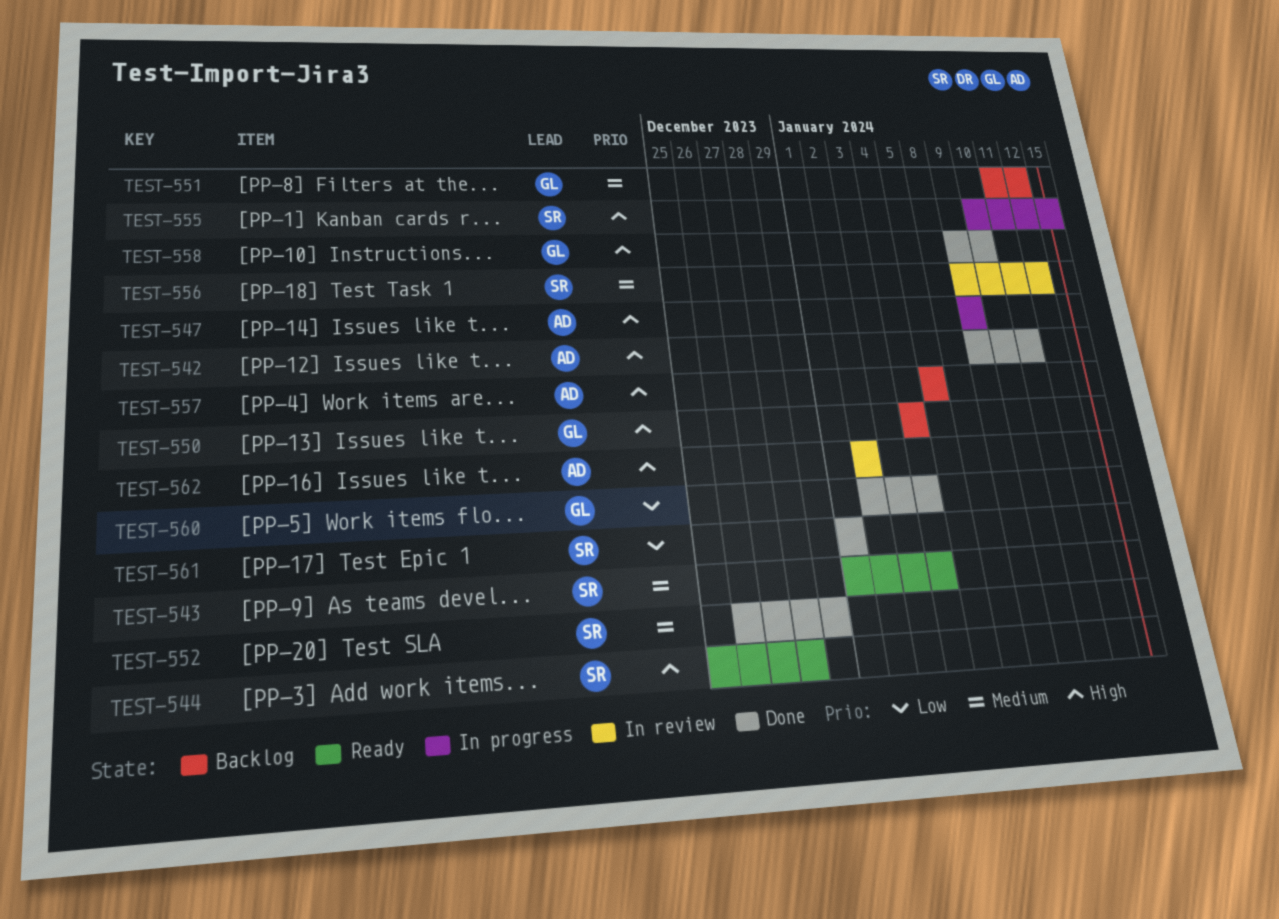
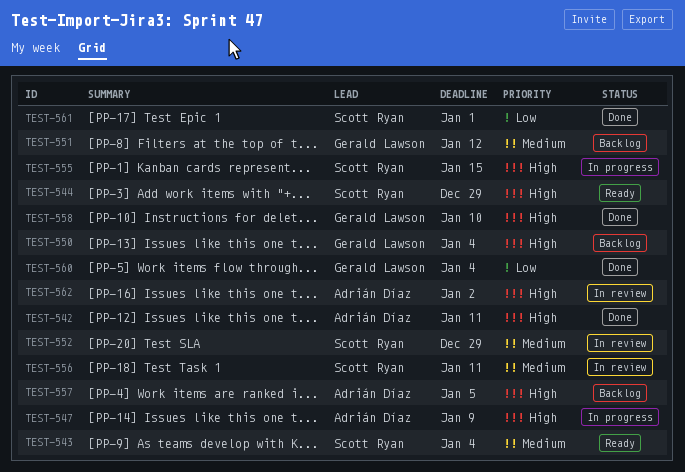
TEST-544, due: Dec 28 -> Dec 29
TEST-552, status: Done -> In review
TEST-556, due: Jan 12 -> Jan 11

